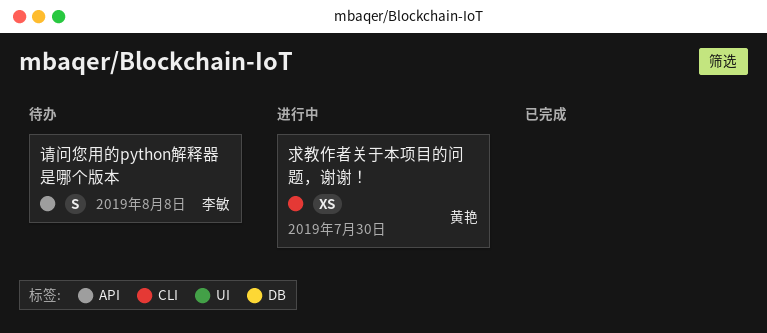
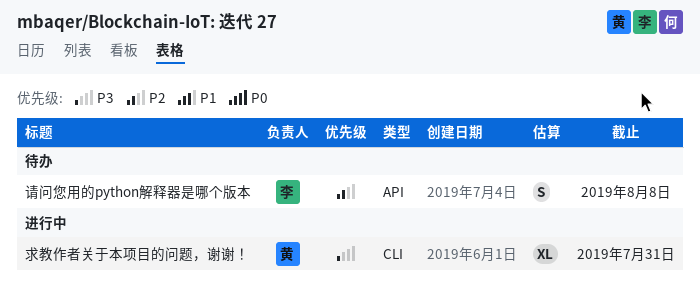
求教作者关于本项目的问题，谢谢！, estimate: XS -> XL
求教作者关于本项目的问题，谢谢！, due: Jul 30 -> Jul 31

